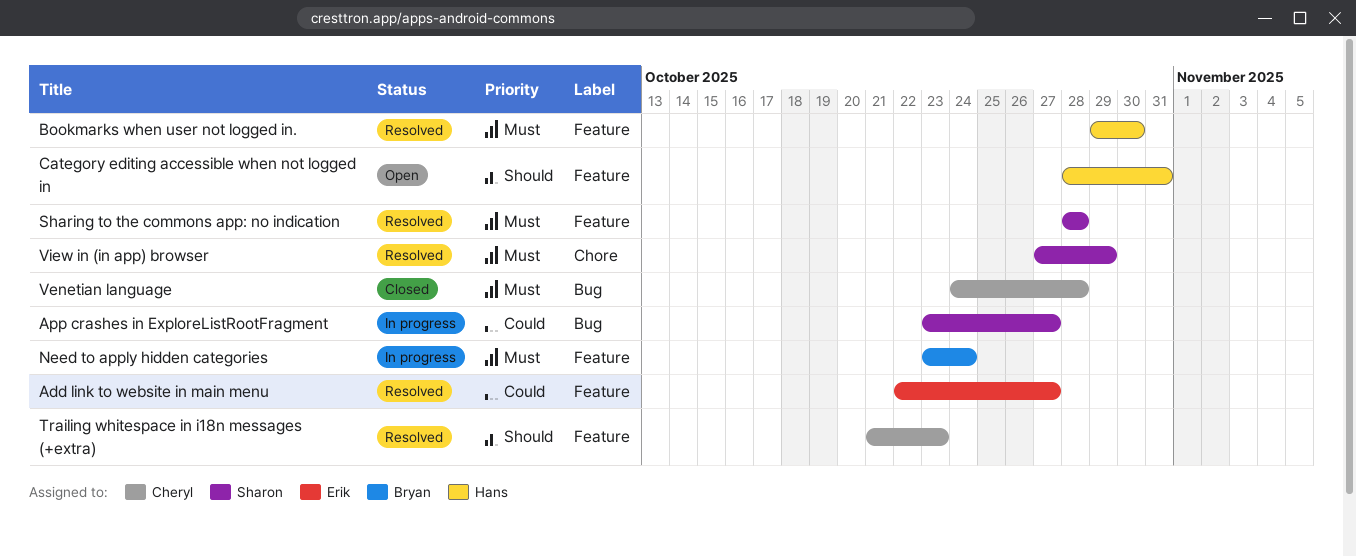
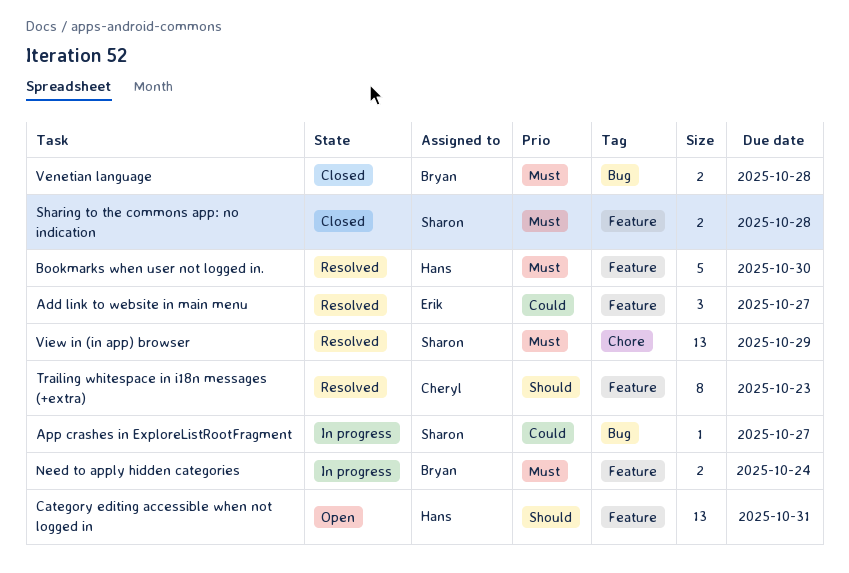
Sharing to the commons app: no indication, status: Resolved -> Closed
Venetian language, owner: Cheryl -> Bryan

